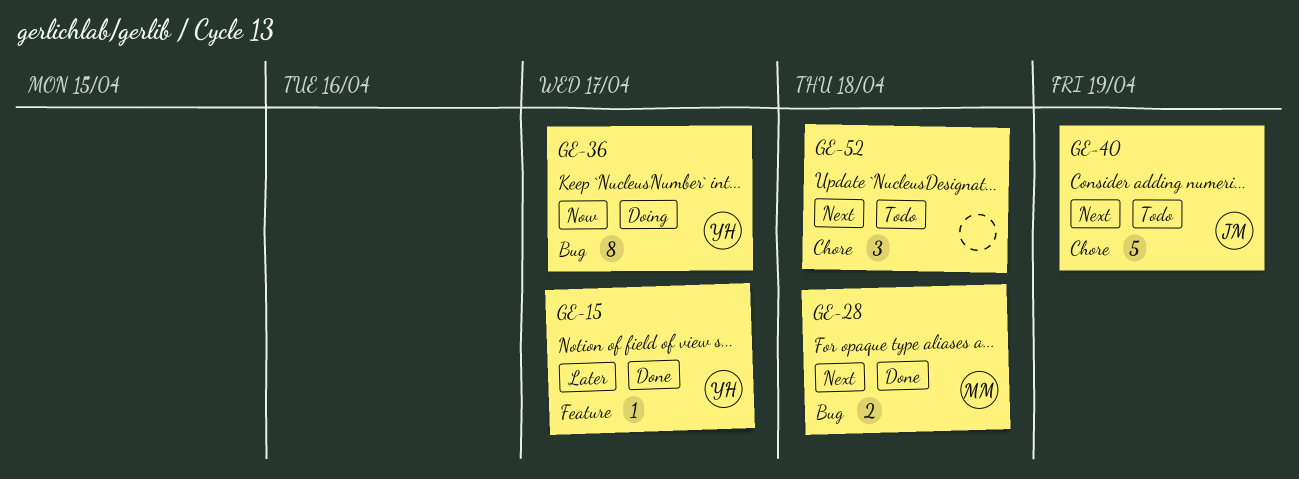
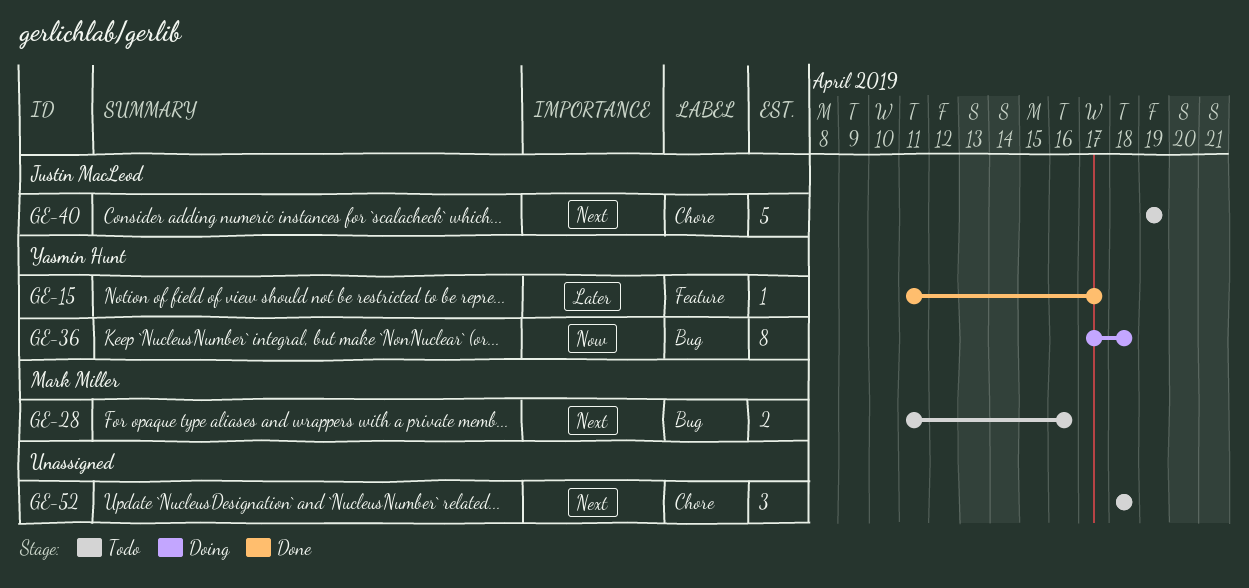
GE-28, status: Done -> Todo
GE-28, due: Apr 18 -> Apr 16
GE-36, due: Apr 17 -> Apr 18

